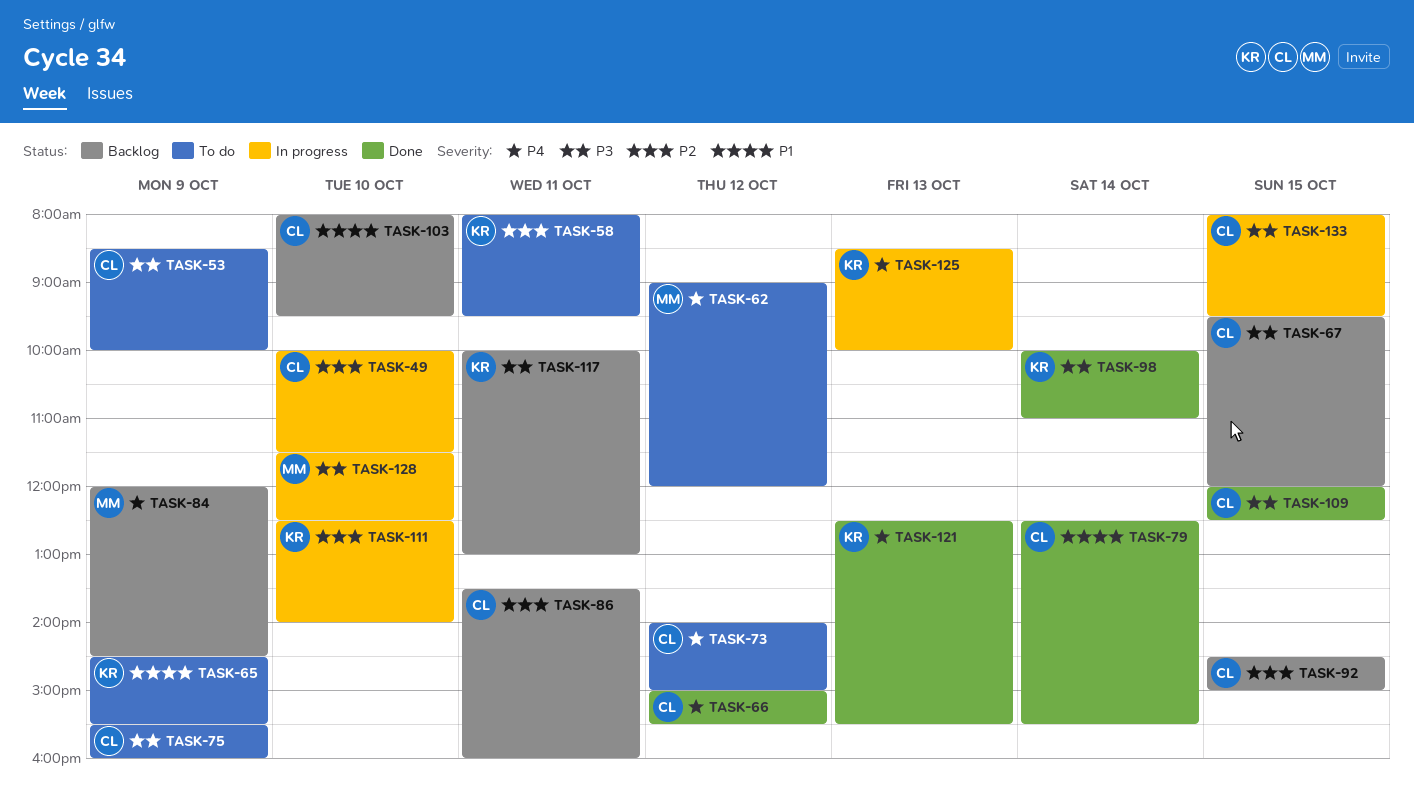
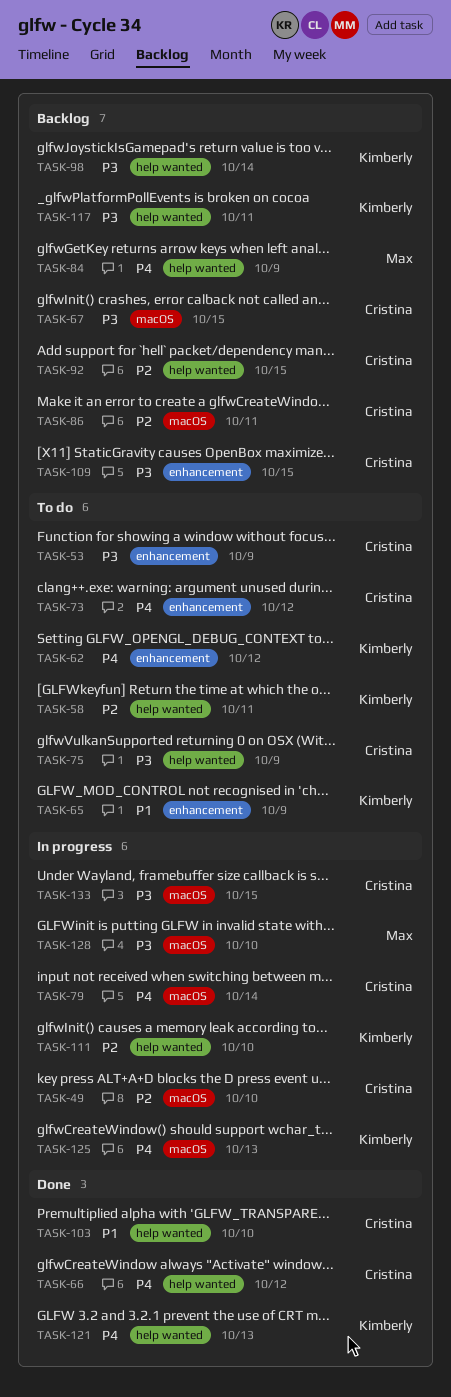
TASK-62, owner: Max -> Kimberly
TASK-79, status: Done -> In progress
TASK-79, priority: P1 -> P4
TASK-98, status: Done -> Backlog
TASK-103, status: Backlog -> Done
TASK-109, status: Done -> Backlog

